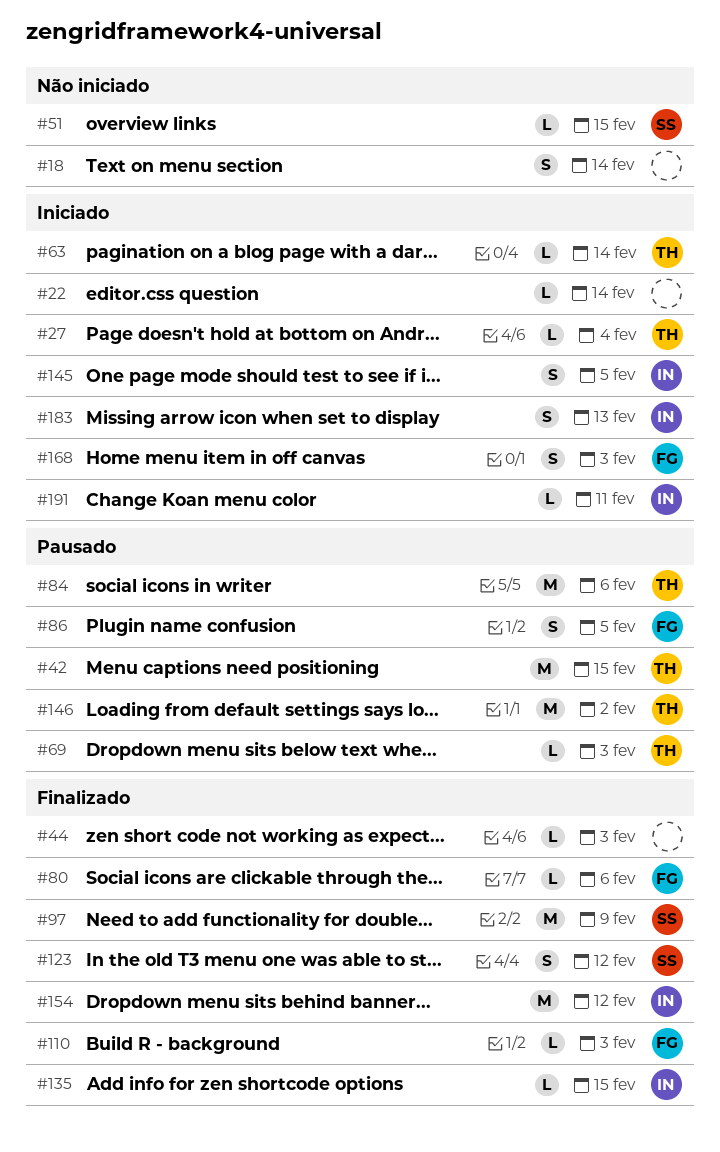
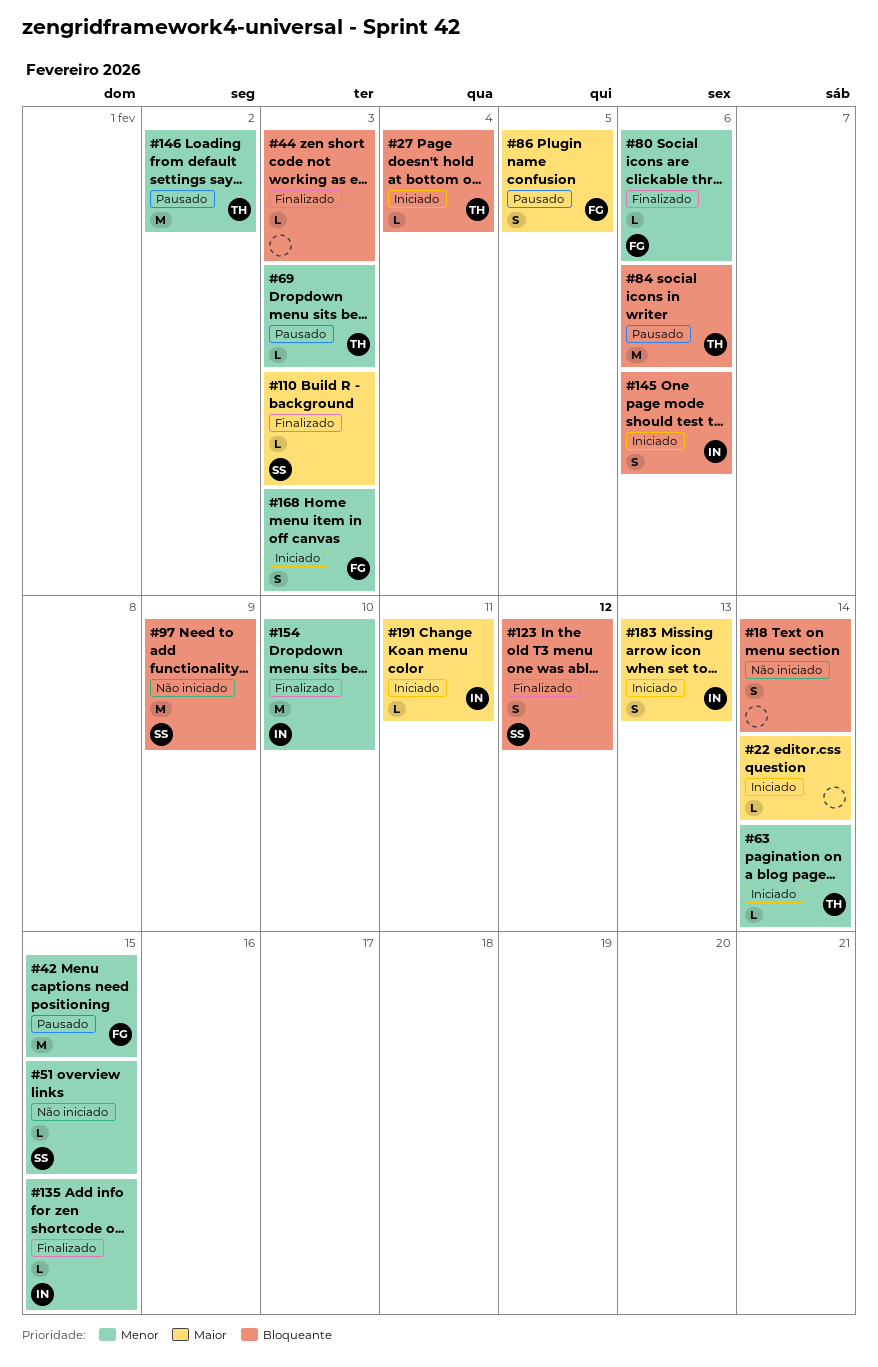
#42, owner: TH -> FG
#97, status: Finalizado -> Não iniciado
#110, owner: FG -> SS
#145, due: Feb 5 -> Feb 6
#154, due: Feb 12 -> Feb 10

